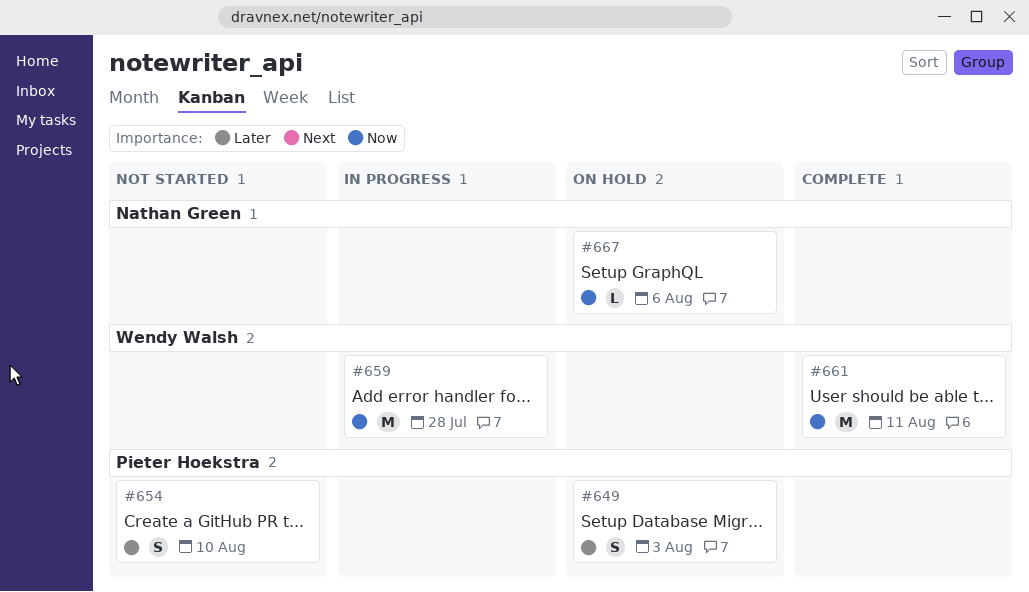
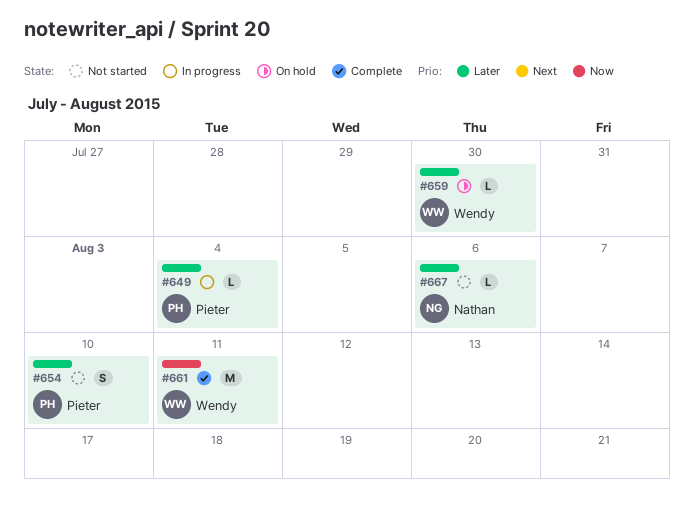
#649, status: On hold -> In progress
#649, estimate: S -> L
#649, due: Aug 3 -> Aug 4
#659, status: In progress -> On hold
#659, priority: Now -> Later
#659, estimate: M -> L
#659, due: Jul 28 -> Jul 30
#667, status: On hold -> Not started
#667, priority: Now -> Later

